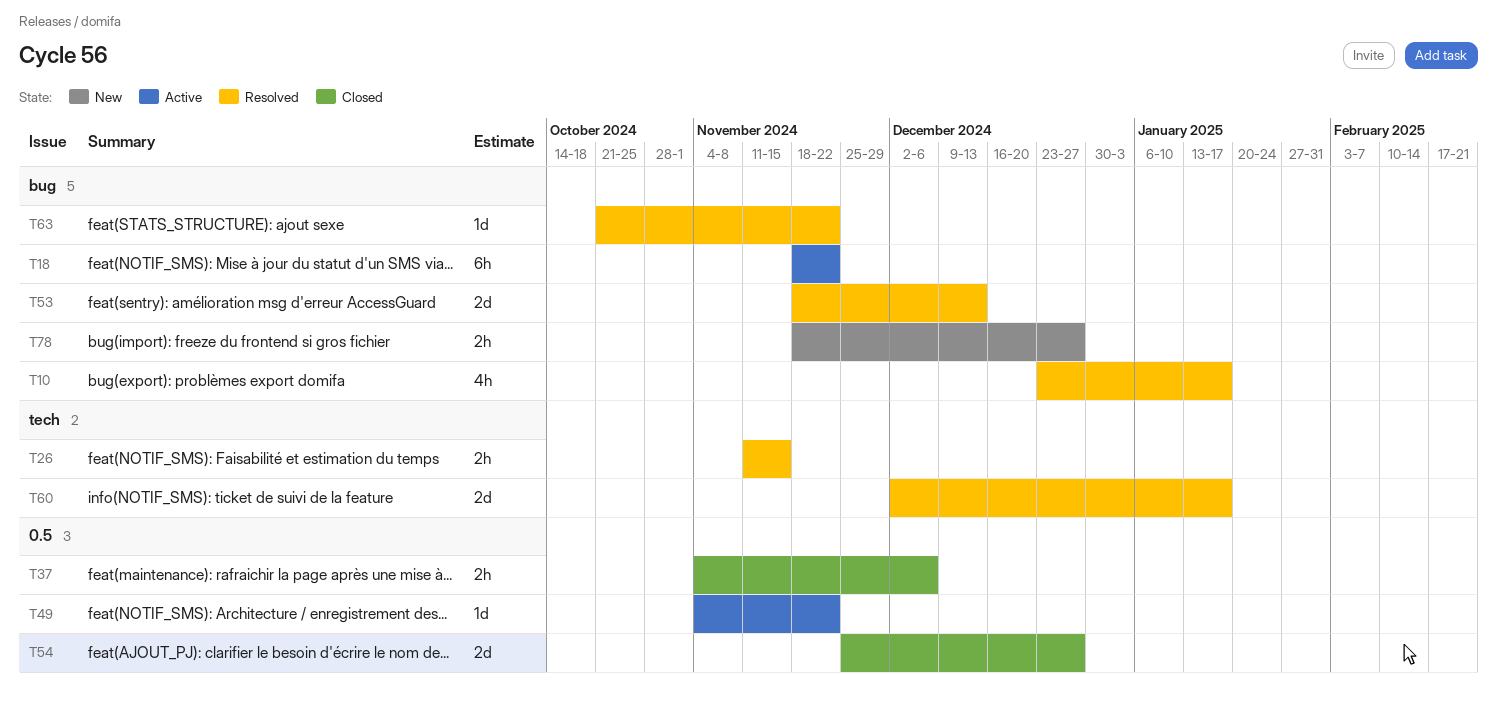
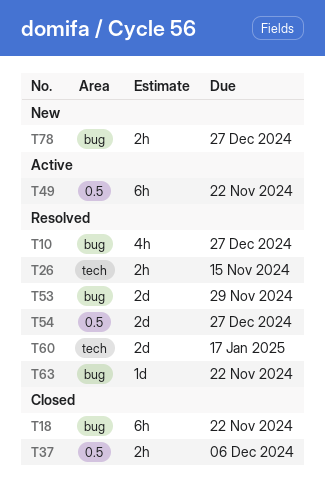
T10, due: Jan 17 -> Dec 27
T18, status: Active -> Closed
T49, estimate: 1d -> 6h
T53, due: Dec 13 -> Nov 29
T54, status: Closed -> Resolved

